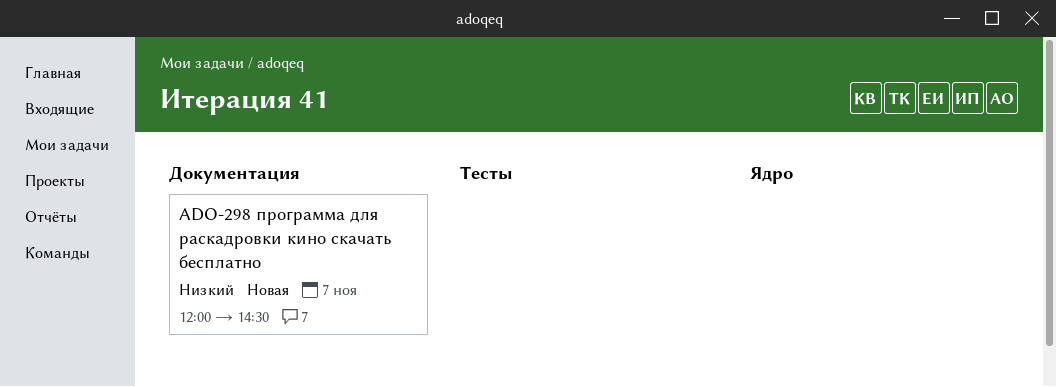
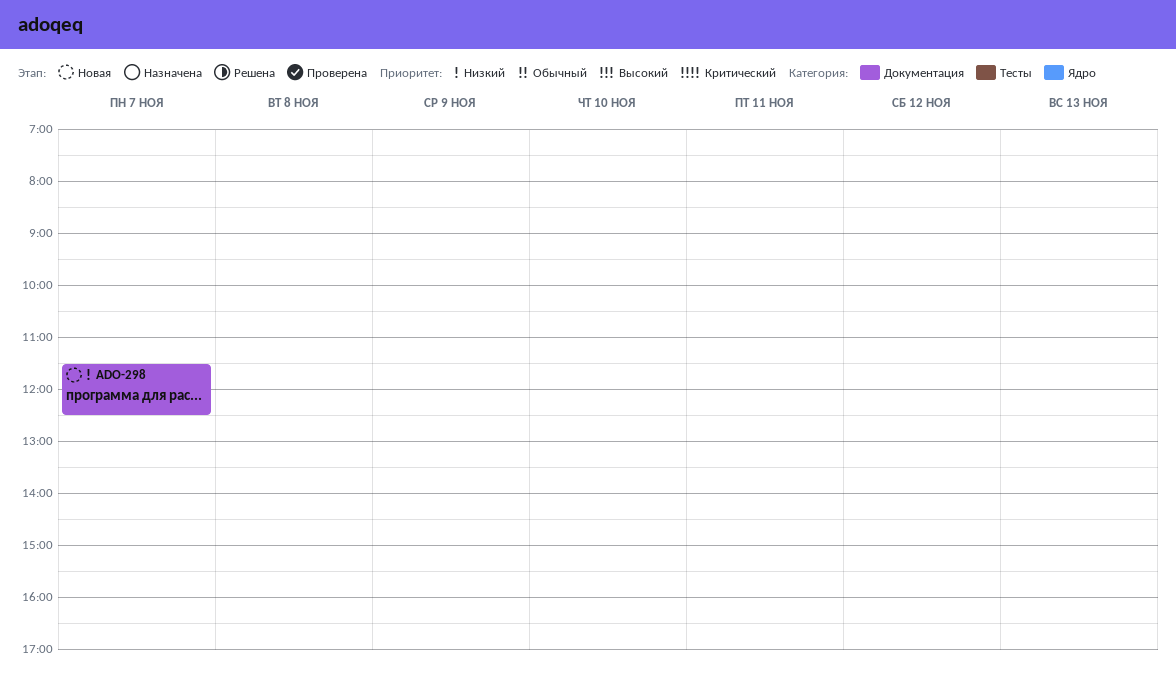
ADO-298, begins: 12:00 -> 11:30
ADO-298, ends: 14:30 -> 12:30

